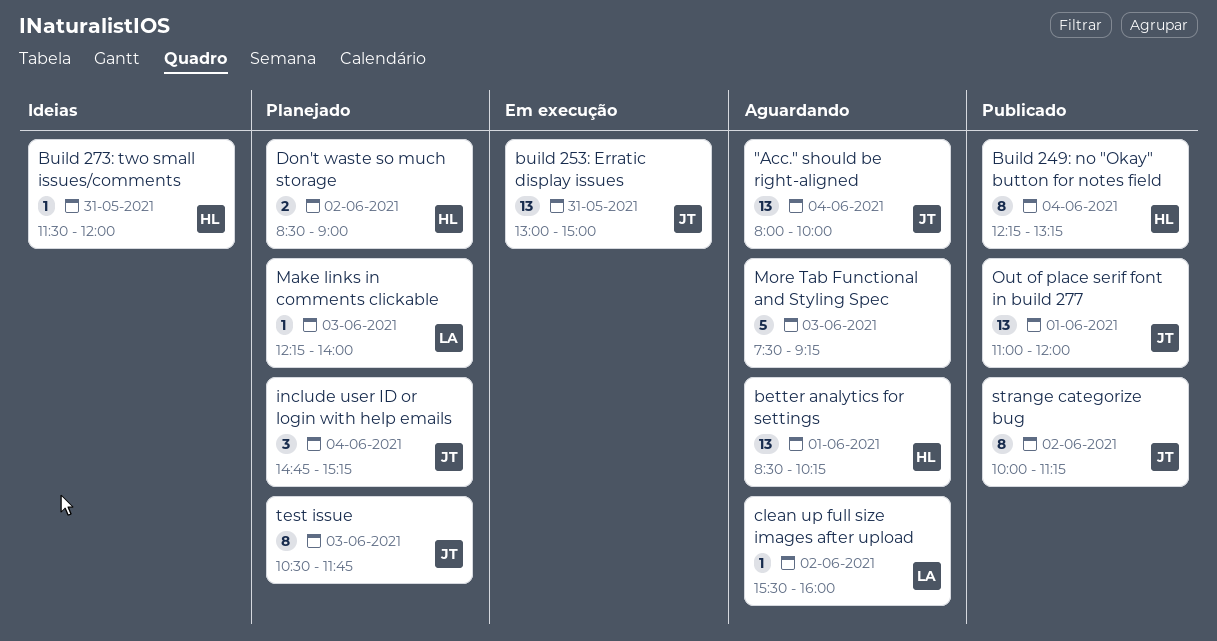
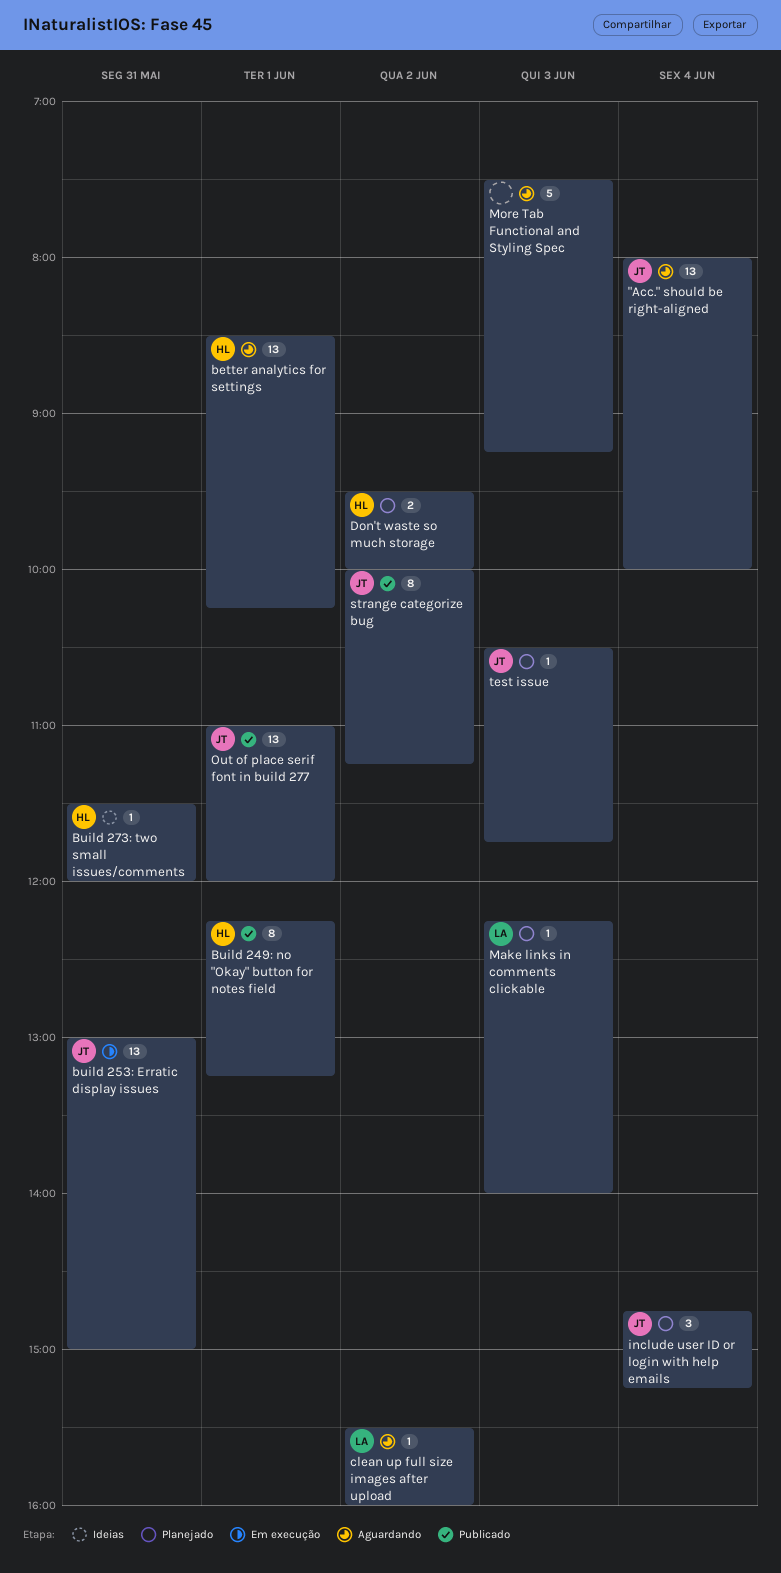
Build 249: no "Okay" button for notes field, day: Jun 4 -> Jun 1
Don't waste so much storage, begins: 08:30 -> 09:30
Don't waste so much storage, ends: 09:00 -> 10:00
test issue, estimate: 8 -> 1

